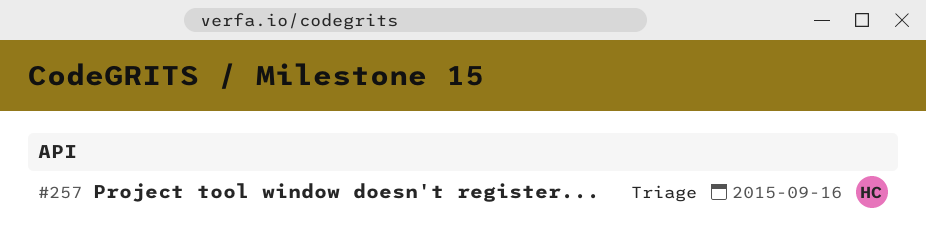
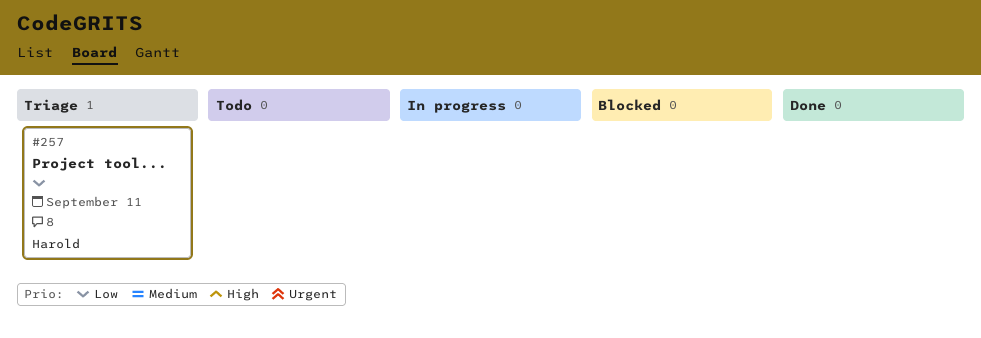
#257, due: Sep 16 -> Sep 11

